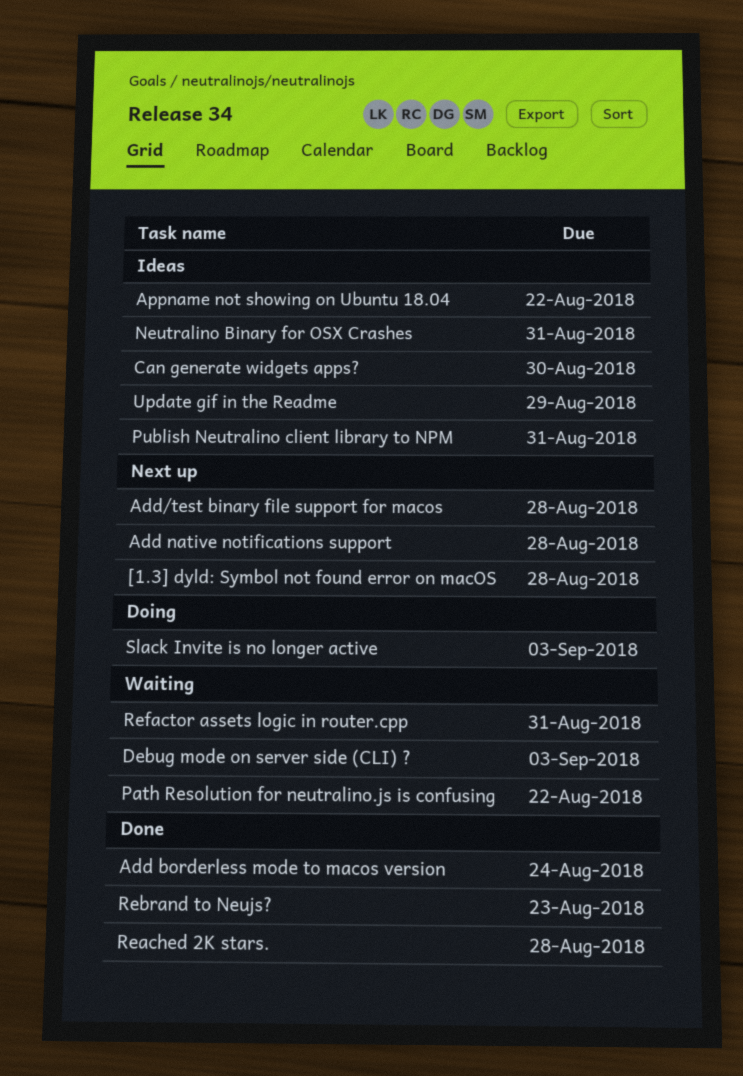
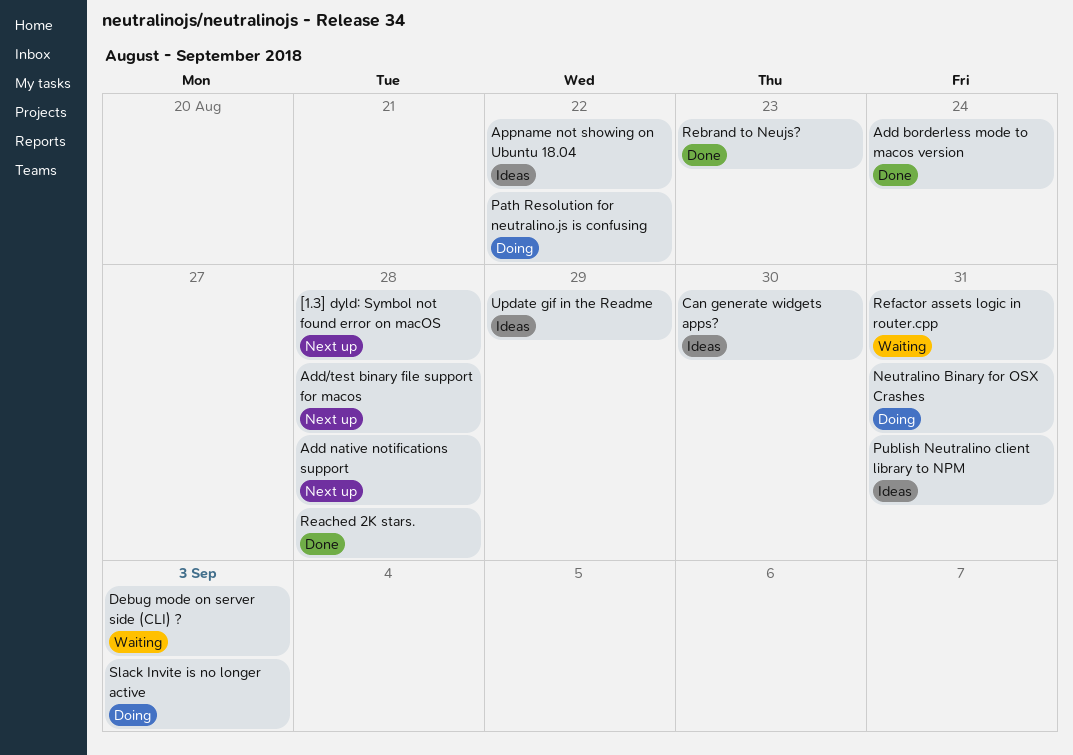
Neutralino Binary for OSX Crashes, status: Ideas -> Doing
Path Resolution for neutralino.js is confusing, status: Waiting -> Doing

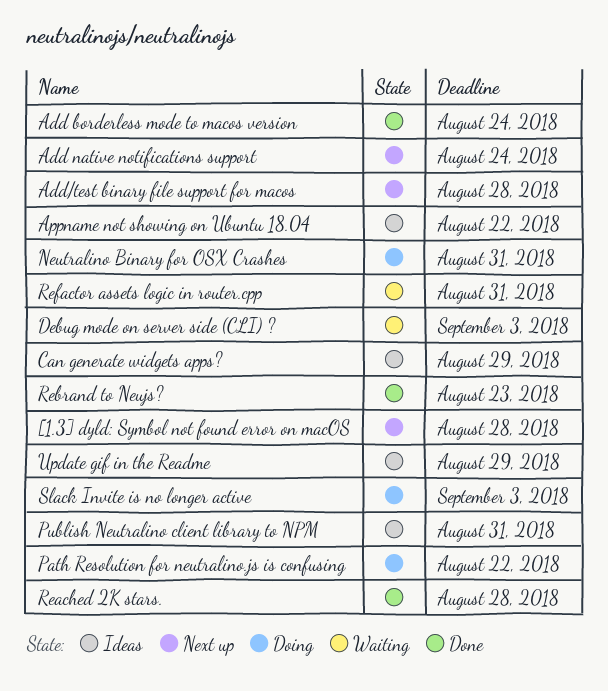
Add native notifications support, due: Aug 28 -> Aug 24
Can generate widgets apps?, due: Aug 30 -> Aug 29

